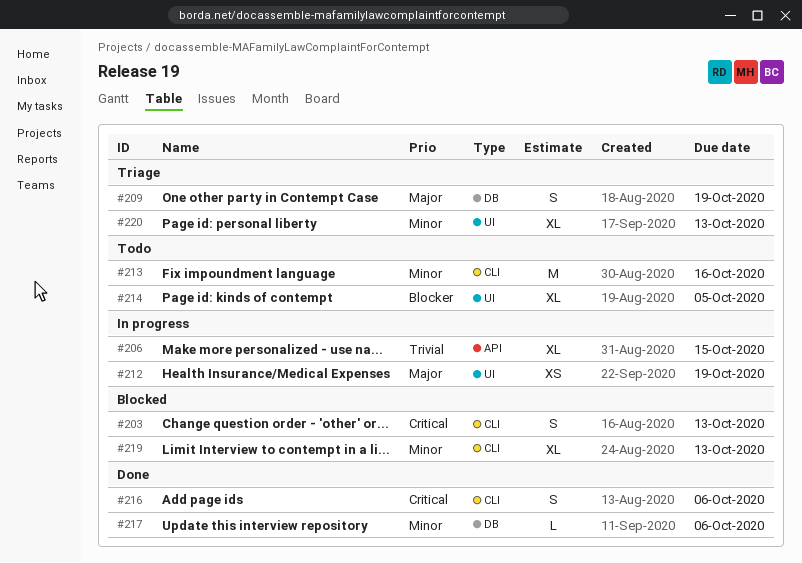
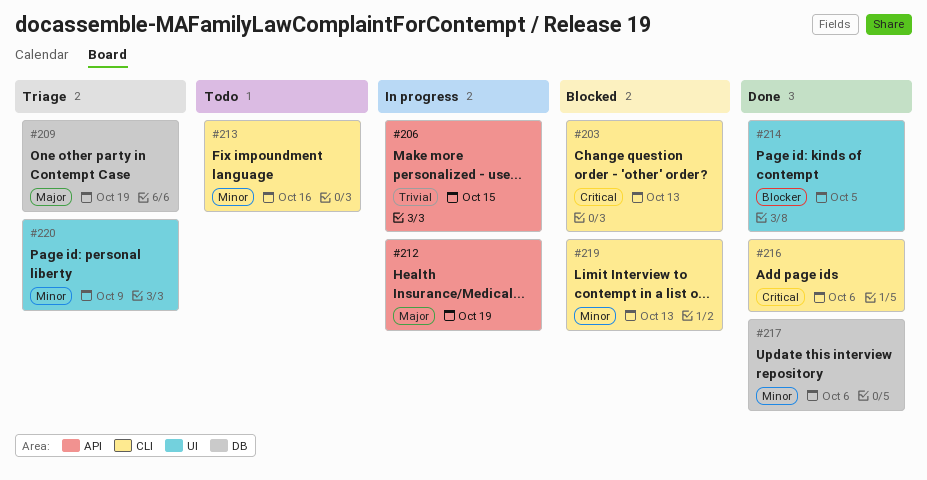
#212, label: UI -> API
#214, status: Todo -> Done
#220, due: Oct 13 -> Oct 9

